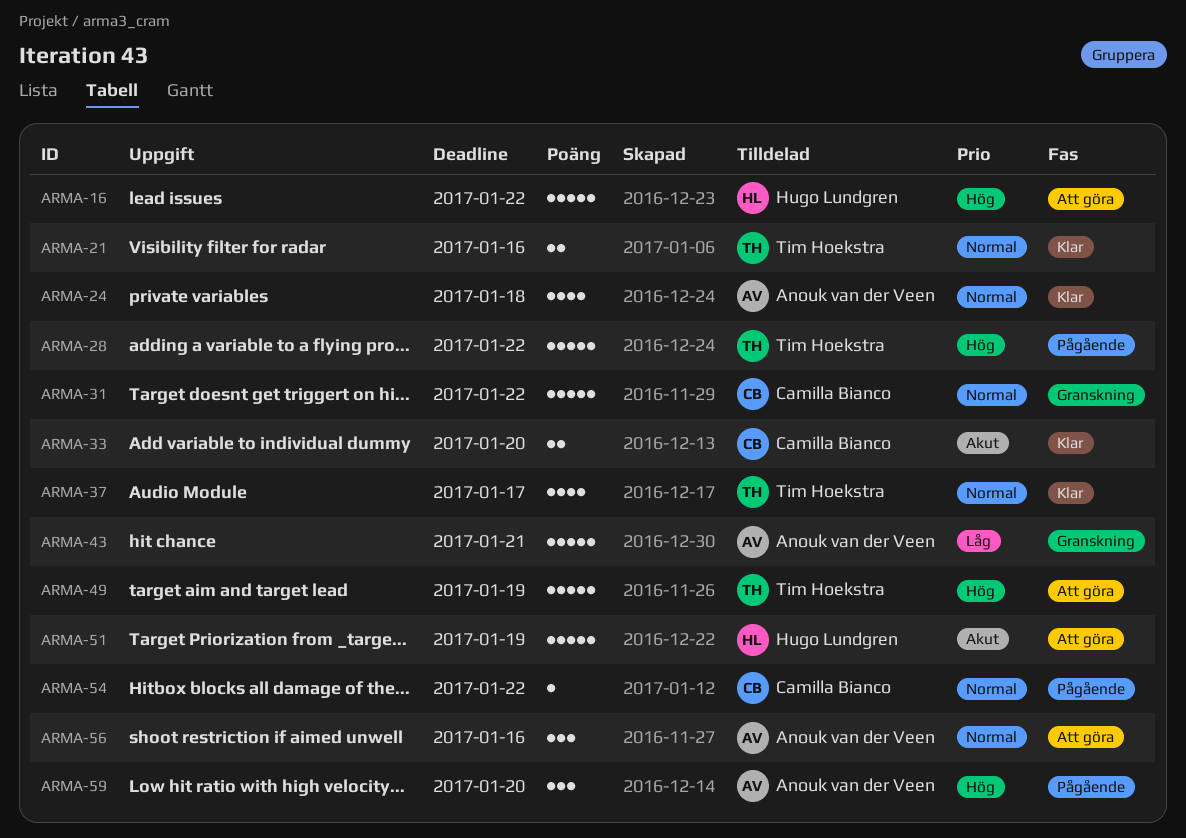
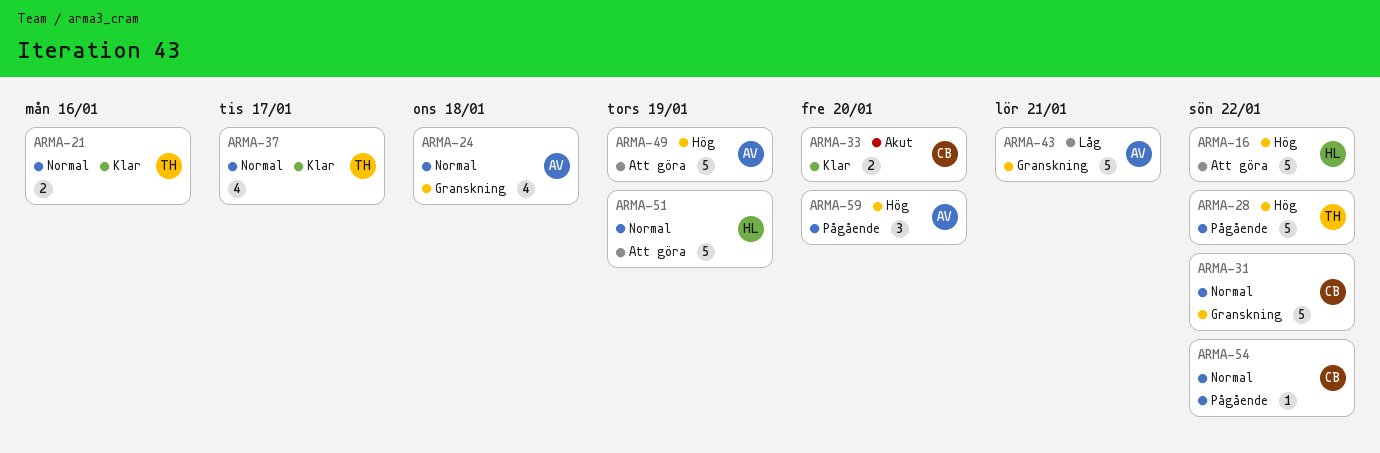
ARMA-24, status: Klar -> Granskning
ARMA-49, owner: Tim Hoekstra -> Anouk van der Veen
ARMA-51, priority: Akut -> Normal
ARMA-56: present -> none

